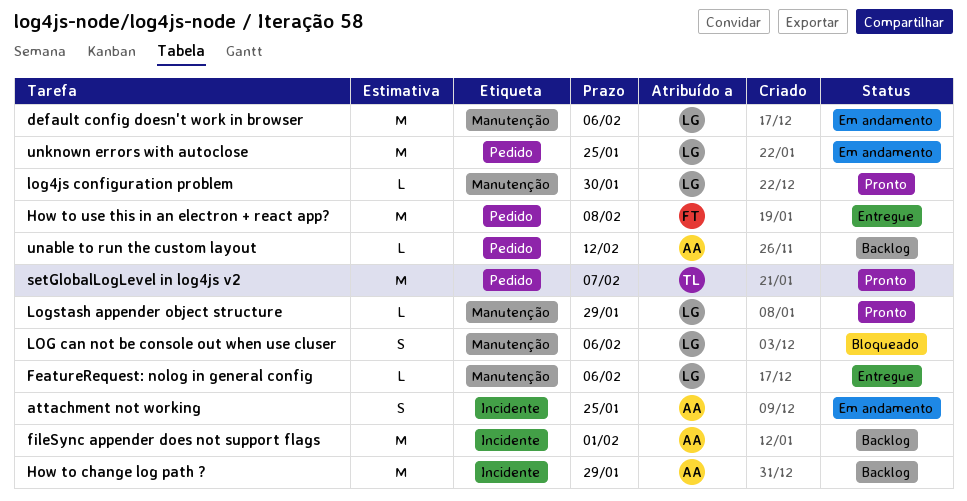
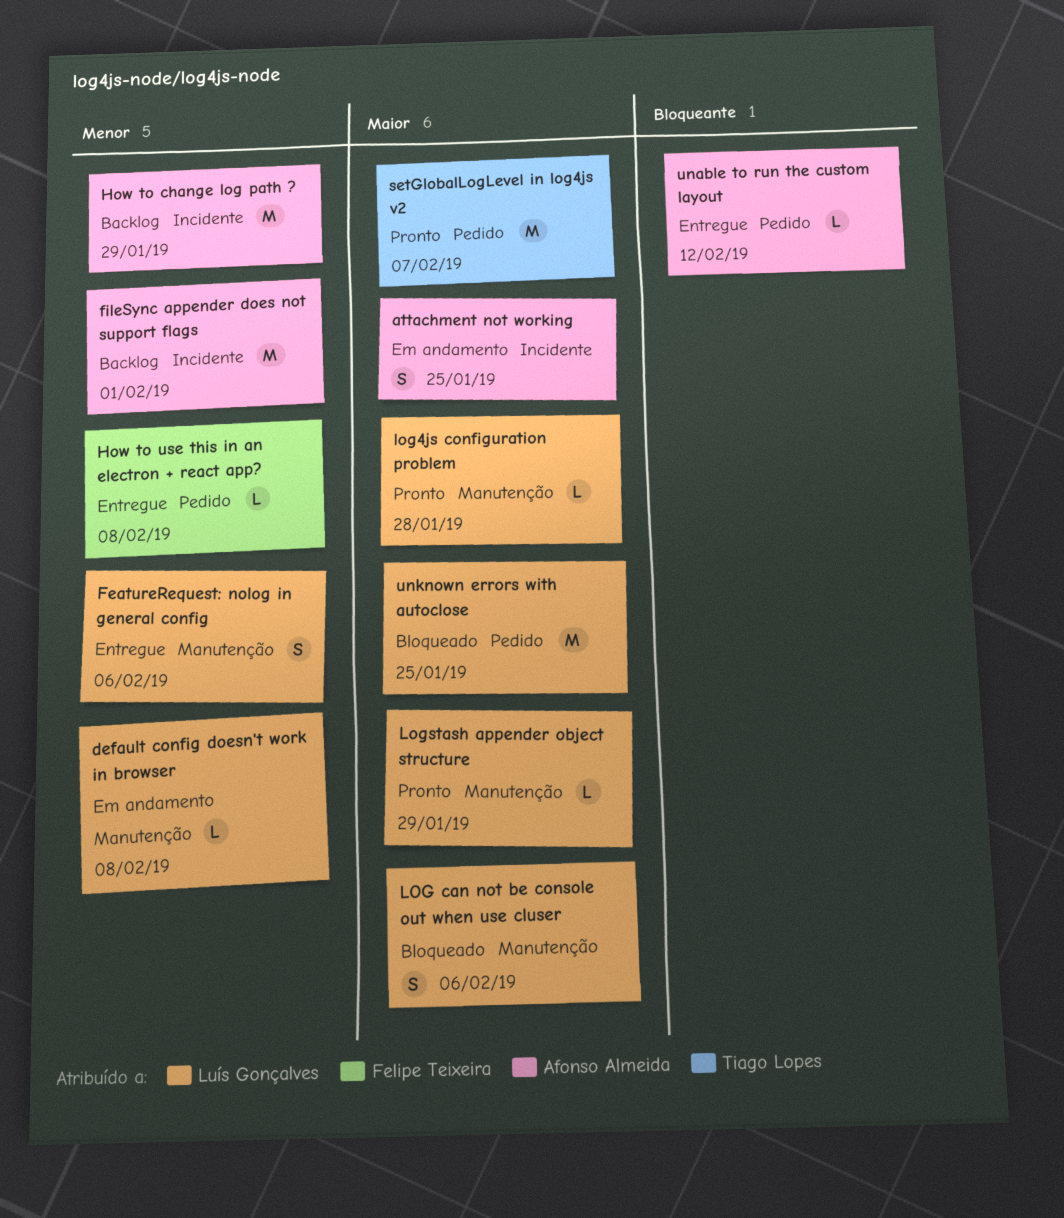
default config doesn't work in browser, estimate: M -> L
default config doesn't work in browser, due: Feb 6 -> Feb 8
FeatureRequest: nolog in general config, estimate: L -> S
How to use this in an electron + react app?, estimate: M -> L
log4js configuration problem, due: Jan 30 -> Jan 28
unable to run the custom layout, status: Backlog -> Entregue
unknown errors with autoclose, status: Em andamento -> Bloqueado

